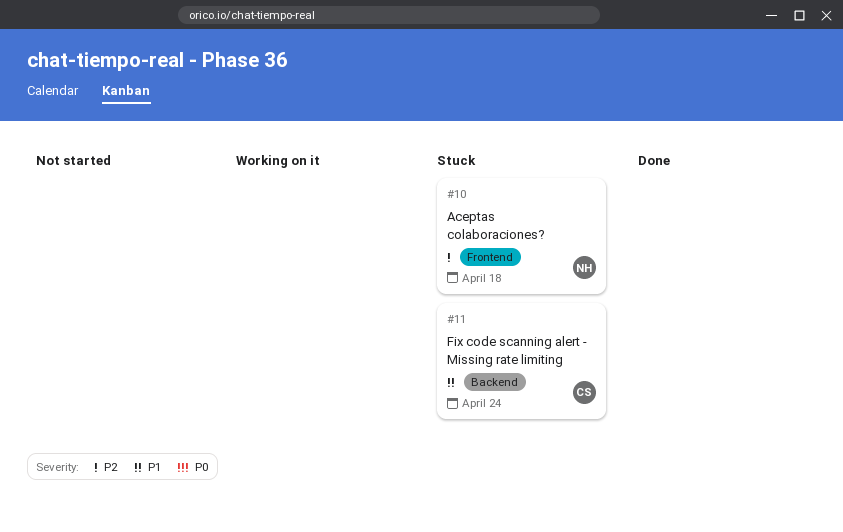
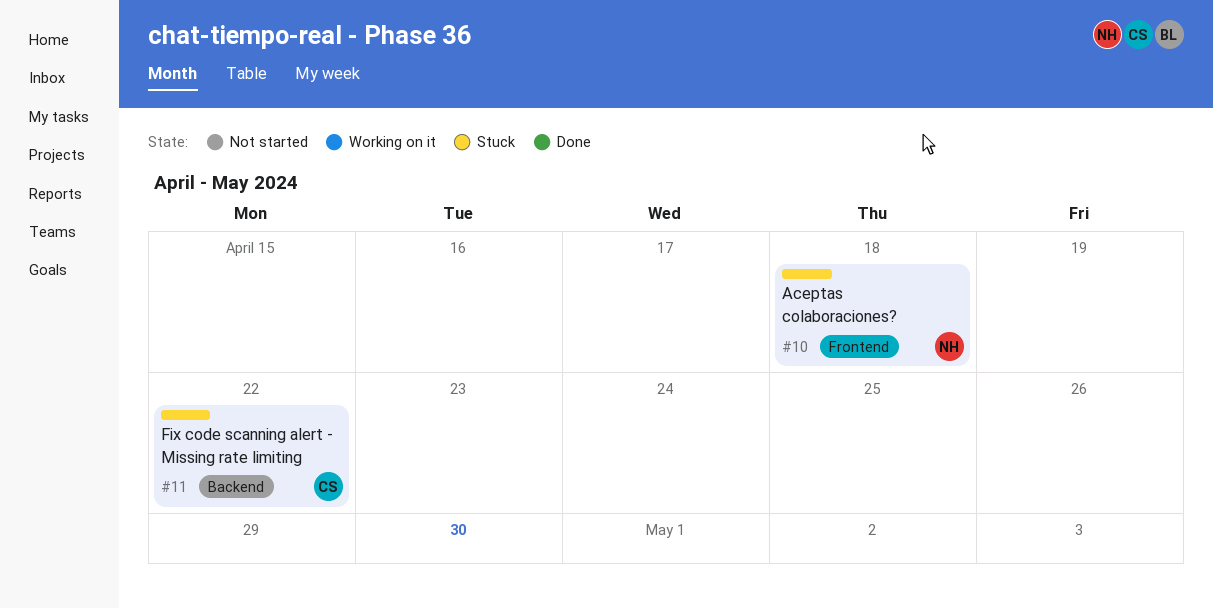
#11, due: Apr 24 -> Apr 22

